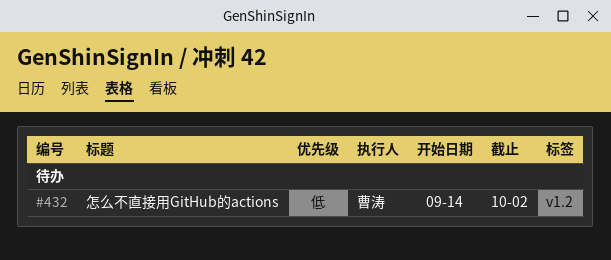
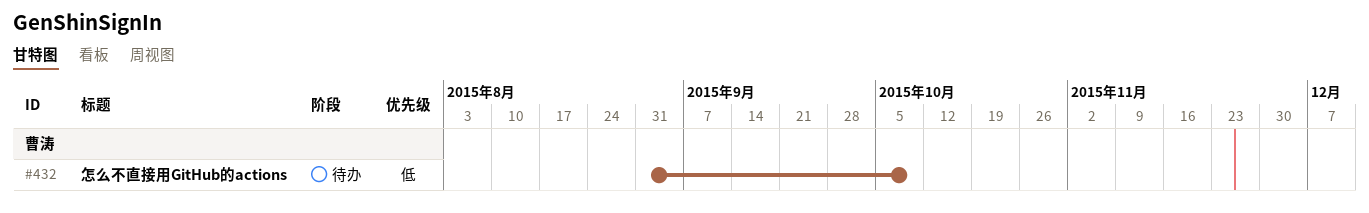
#432, start: Sep 14 -> Aug 31
#432, due: Oct 2 -> Oct 9

